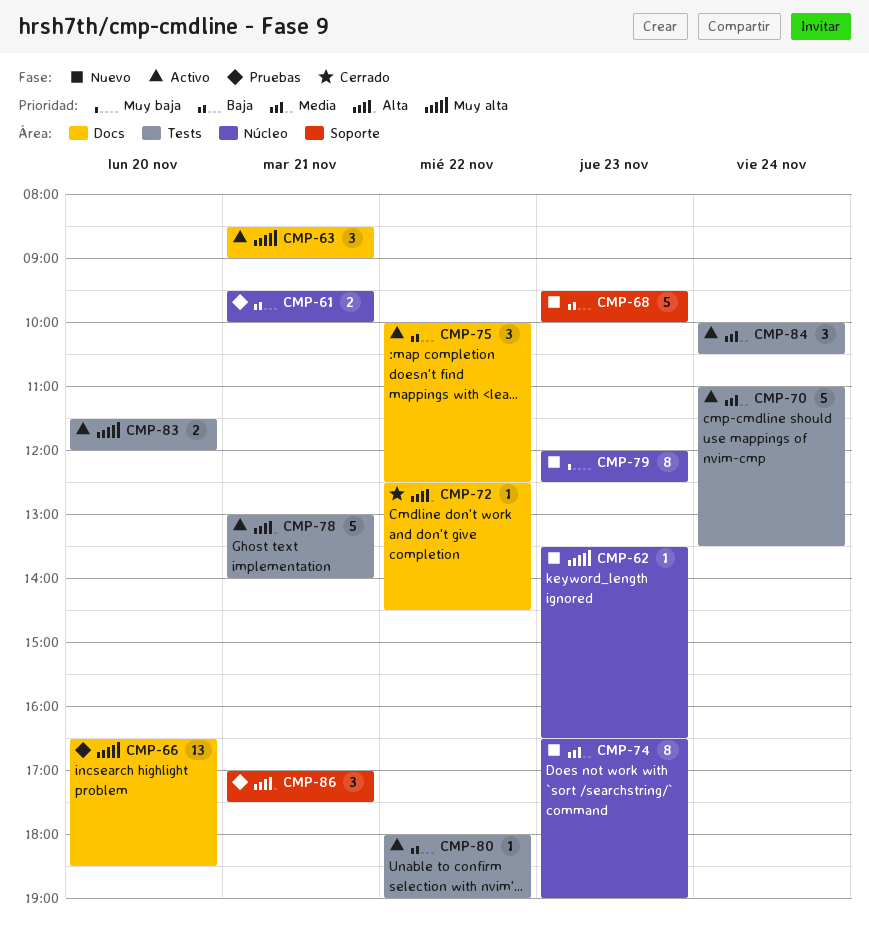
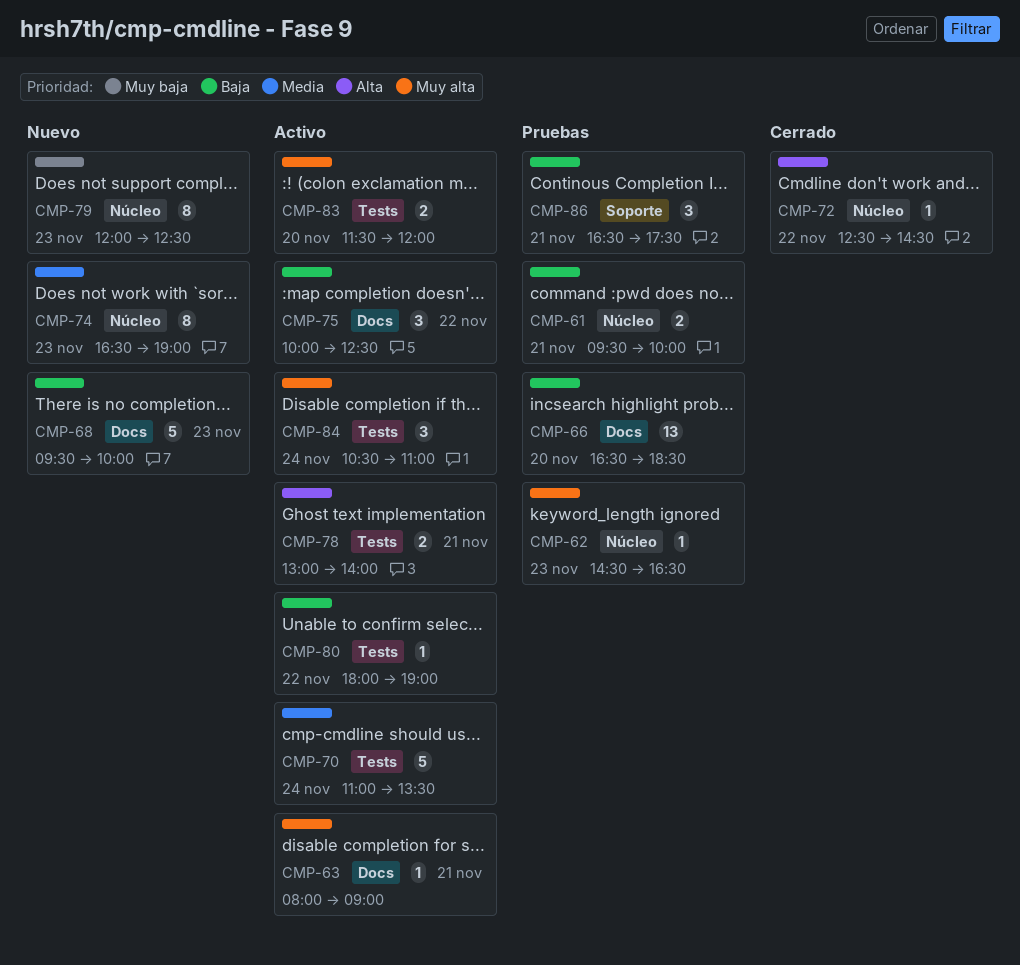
CMP-62, status: Nuevo -> Pruebas
CMP-62, begins: 13:30 -> 14:30
CMP-63, estimate: 3 -> 1
CMP-63, begins: 08:30 -> 08:00
CMP-66, priority: Muy alta -> Baja
CMP-68, label: Soporte -> Docs
CMP-72, label: Docs -> Núcleo
CMP-78, estimate: 5 -> 2
CMP-84, priority: Media -> Muy alta
CMP-84, begins: 10:00 -> 10:30
CMP-84, ends: 10:30 -> 11:00
CMP-86, priority: Alta -> Baja
CMP-86, begins: 17:00 -> 16:30

